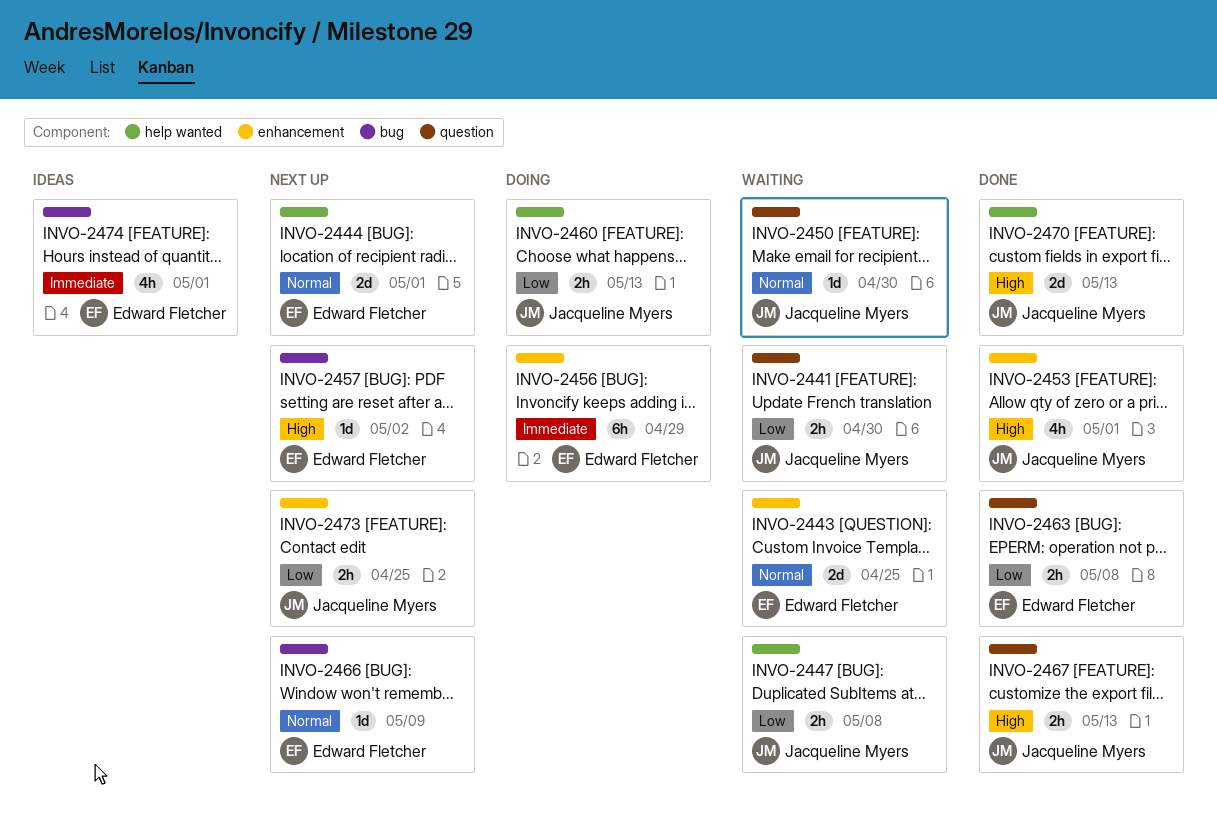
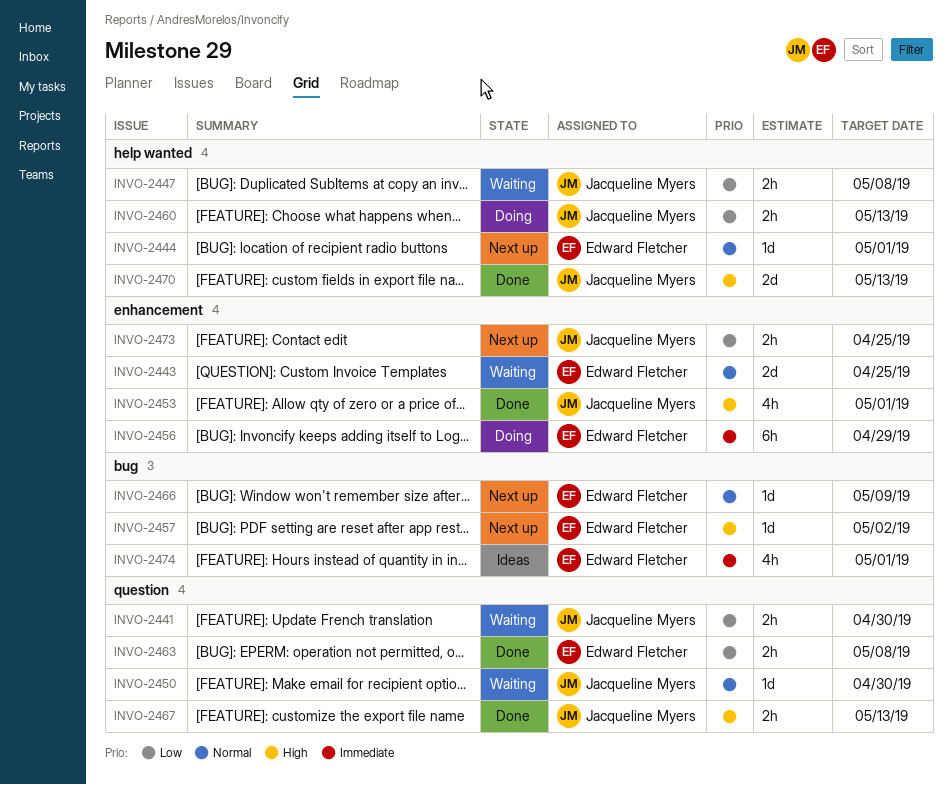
INVO-2444, estimate: 2d -> 1d

